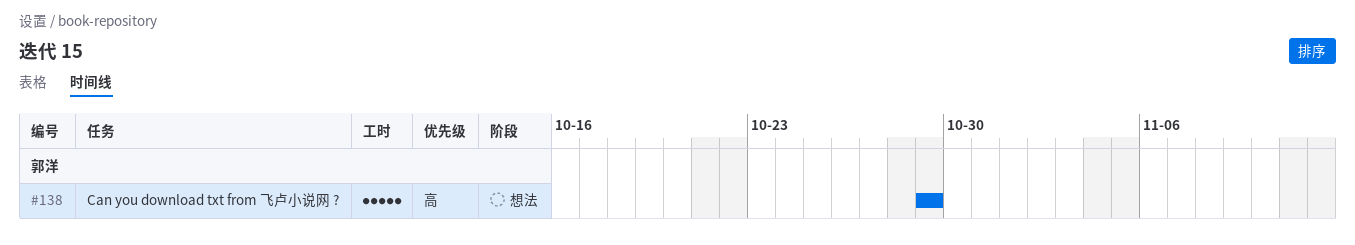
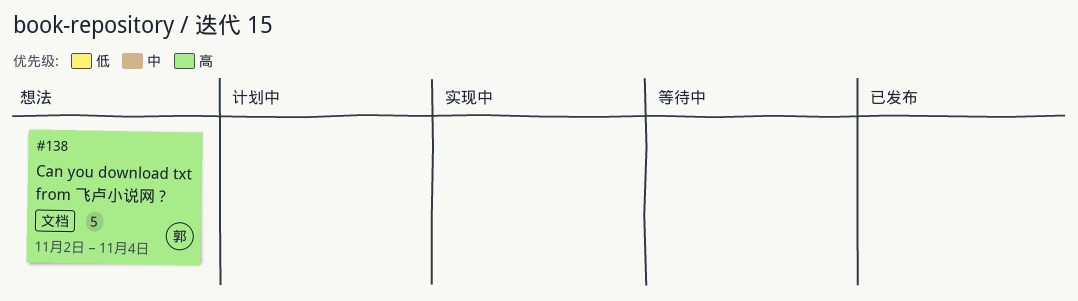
#138, start: Oct 29 -> Nov 2
#138, due: Oct 29 -> Nov 4

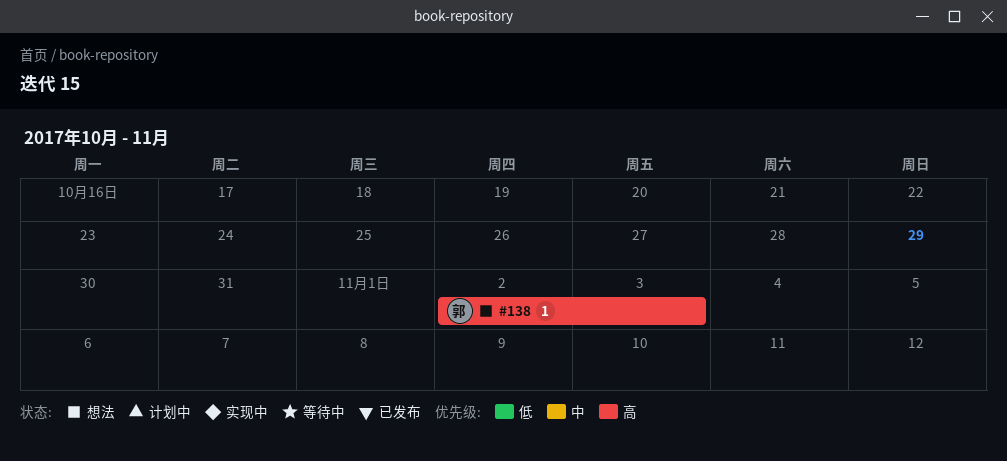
#138, estimate: 5 -> 1
#138, due: Nov 4 -> Nov 3

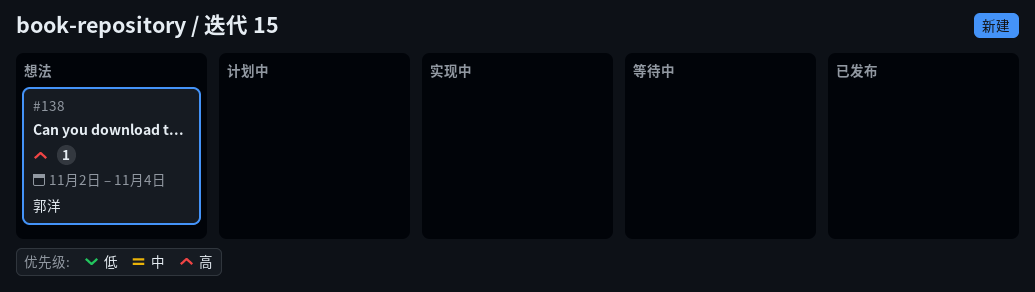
#138, due: Nov 3 -> Nov 4

